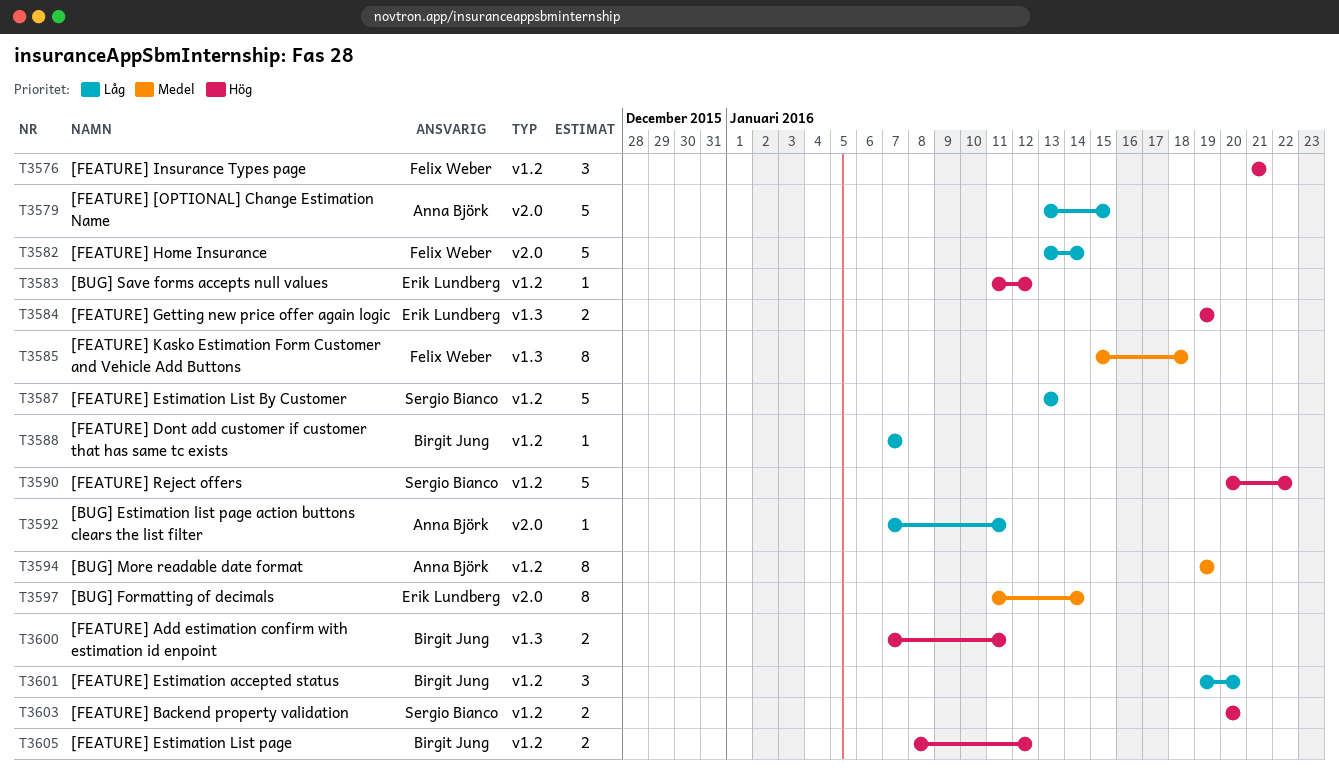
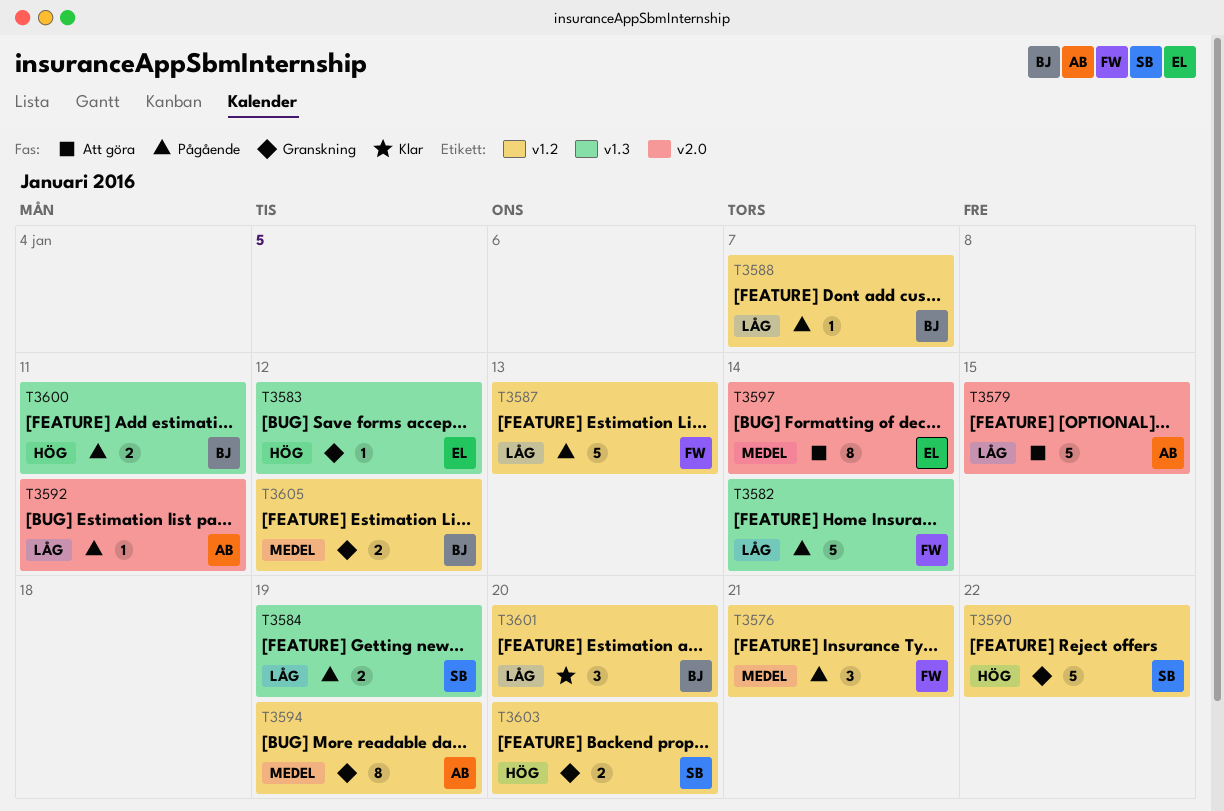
T3576, priority: Hög -> Medel
T3582, label: v2.0 -> v1.3
T3583, label: v1.2 -> v1.3
T3584, owner: Erik Lundberg -> Sergio Bianco
T3584, priority: Hög -> Låg
T3585: present -> none
T3587, owner: Sergio Bianco -> Felix Weber
T3605, priority: Hög -> Medel

